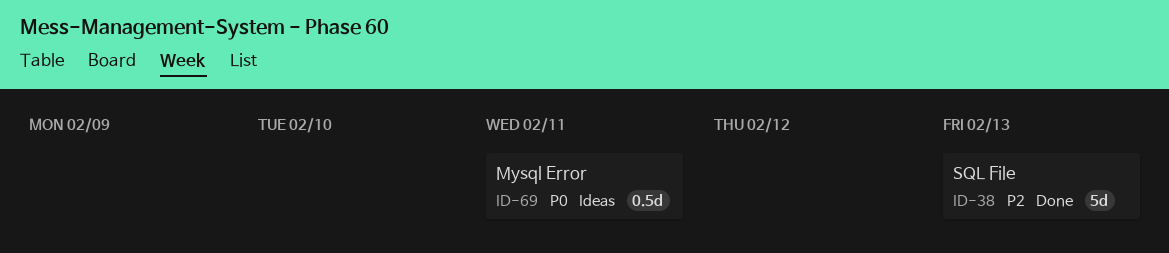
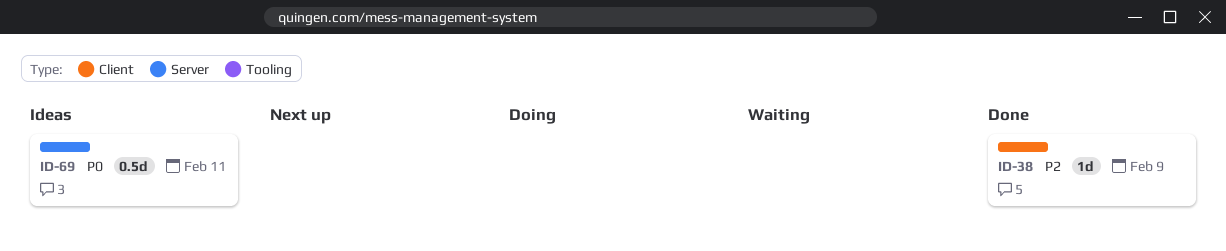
ID-38, estimate: 5d -> 1d
ID-38, due: Feb 13 -> Feb 9

